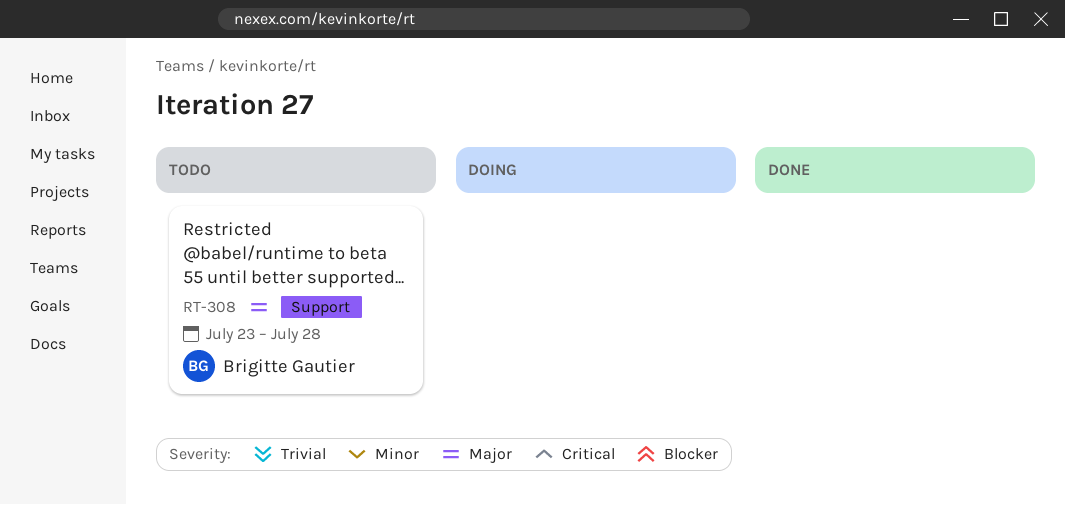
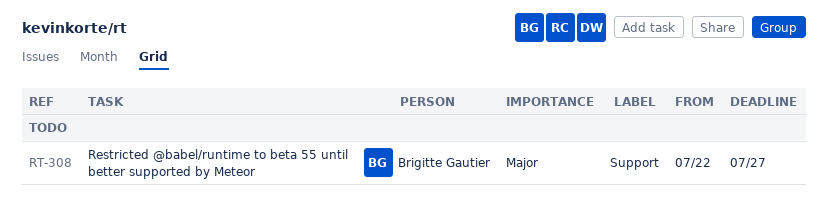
RT-308, start: Jul 23 -> Jul 22
RT-308, due: Jul 28 -> Jul 27

